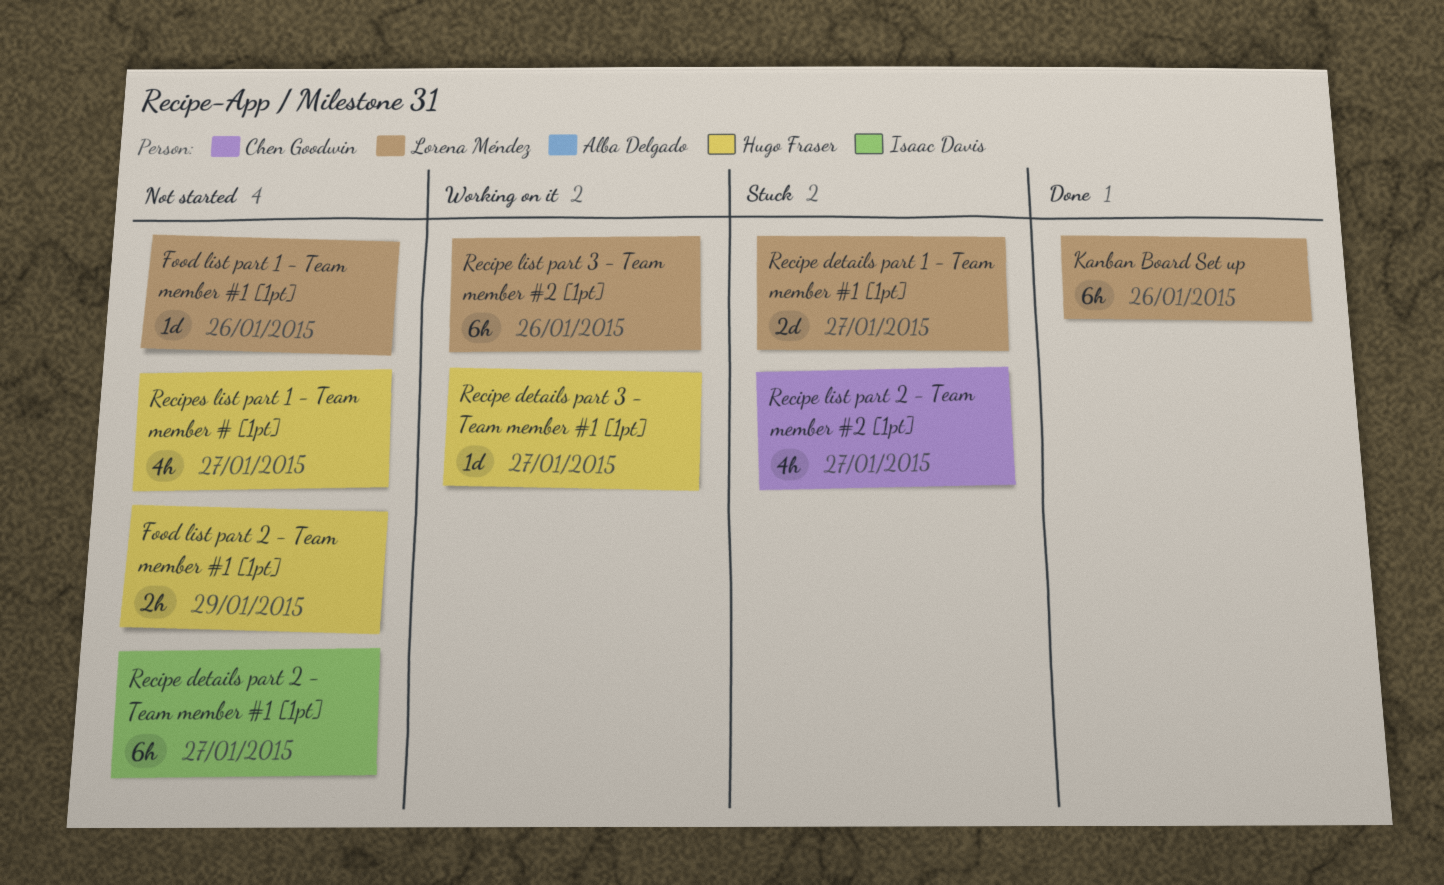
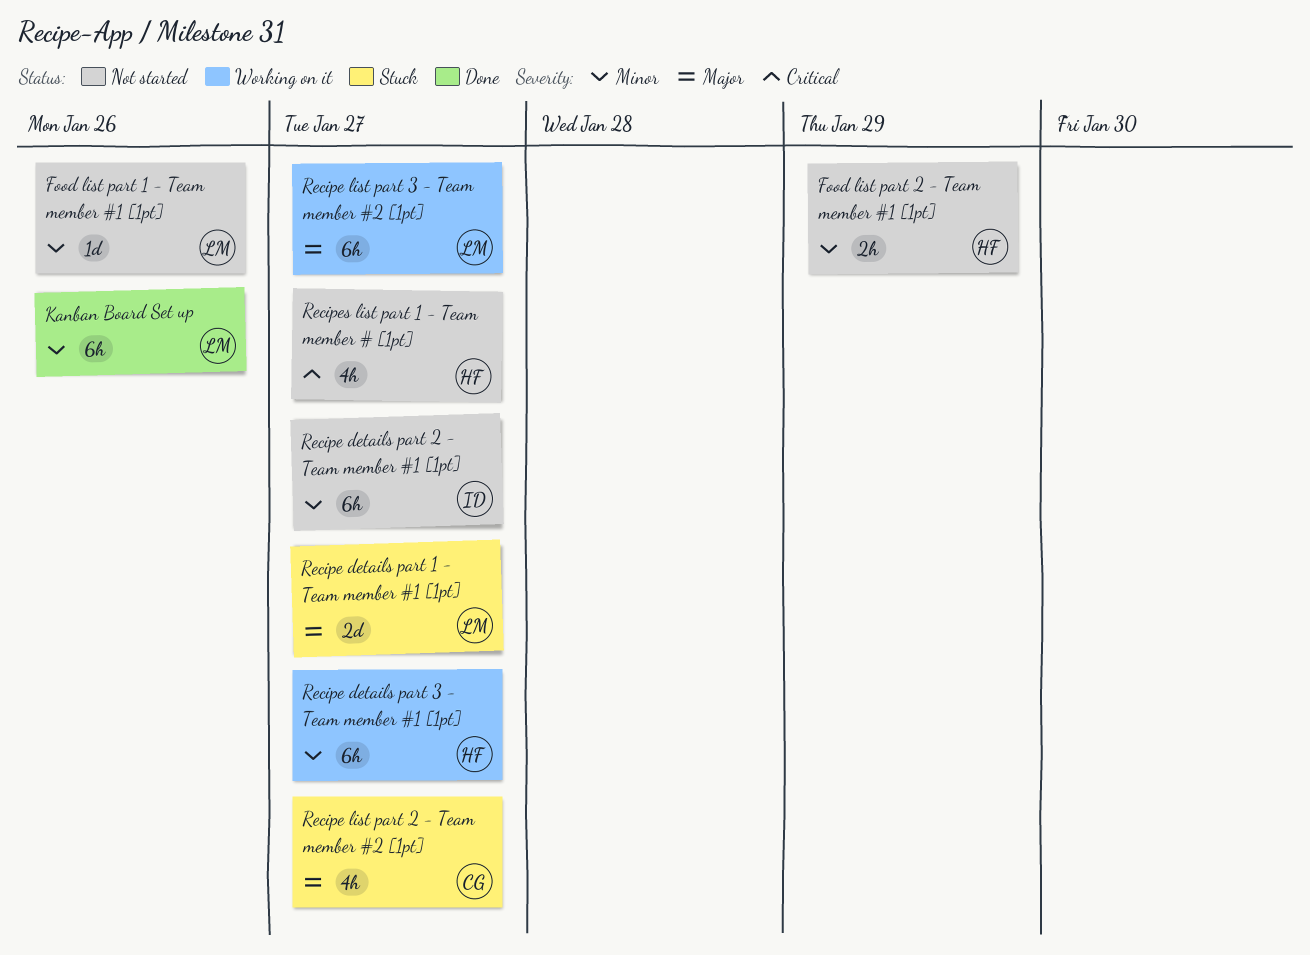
Recipe details part 3 - Team member #1 [1pt], estimate: 1d -> 6h
Recipe list part 3 - Team member #2 [1pt], due: Jan 26 -> Jan 27

